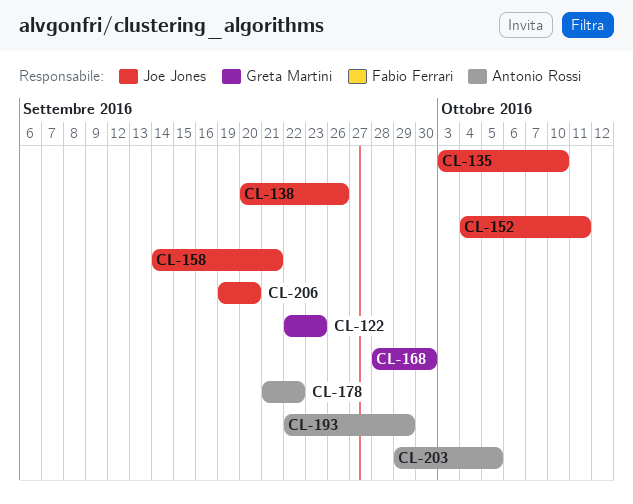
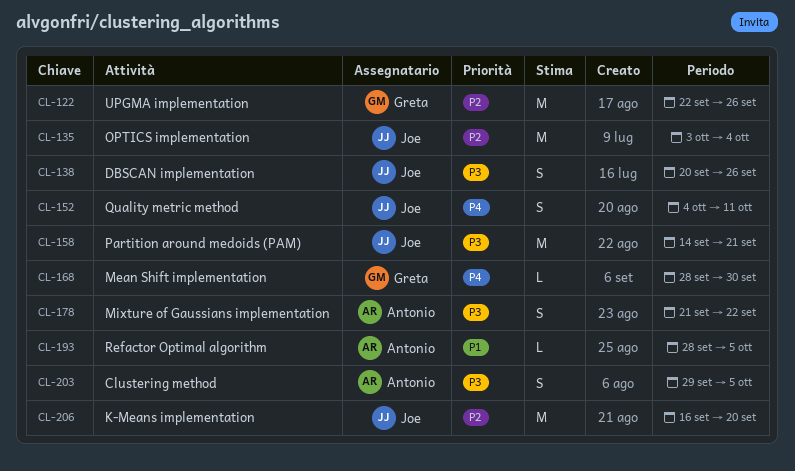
CL-122, due: Sep 23 -> Sep 26
CL-135, due: Oct 10 -> Oct 4
CL-193, start: Sep 22 -> Sep 28
CL-193, due: Sep 29 -> Oct 5
CL-206, start: Sep 19 -> Sep 16

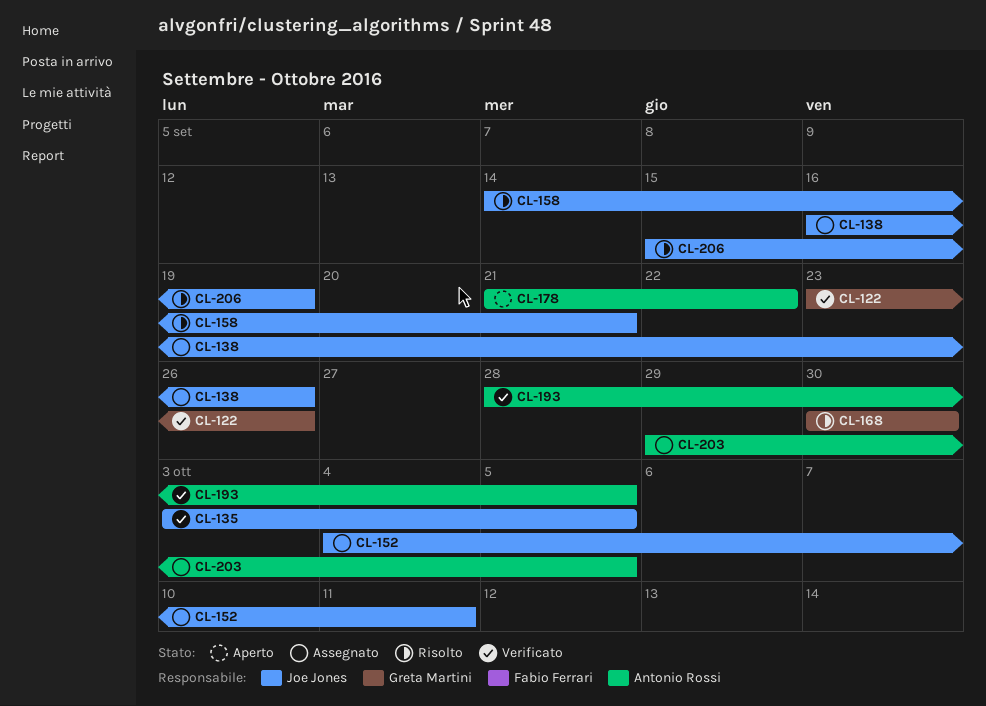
CL-122, start: Sep 22 -> Sep 23
CL-135, due: Oct 4 -> Oct 5
CL-138, start: Sep 20 -> Sep 16
CL-168, start: Sep 28 -> Sep 30
CL-206, start: Sep 16 -> Sep 15
CL-206, due: Sep 20 -> Sep 19

